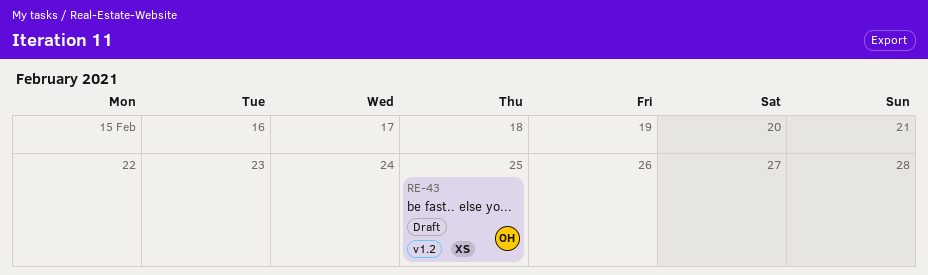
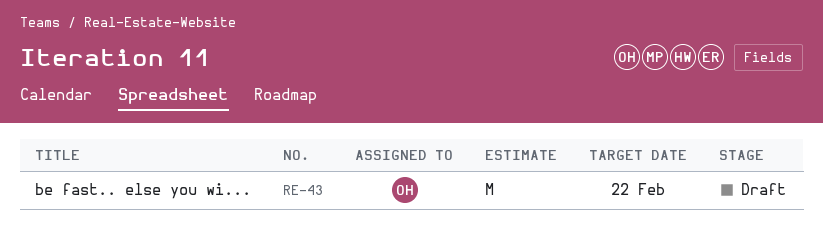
RE-43, estimate: XS -> M
RE-43, due: Feb 25 -> Feb 22

